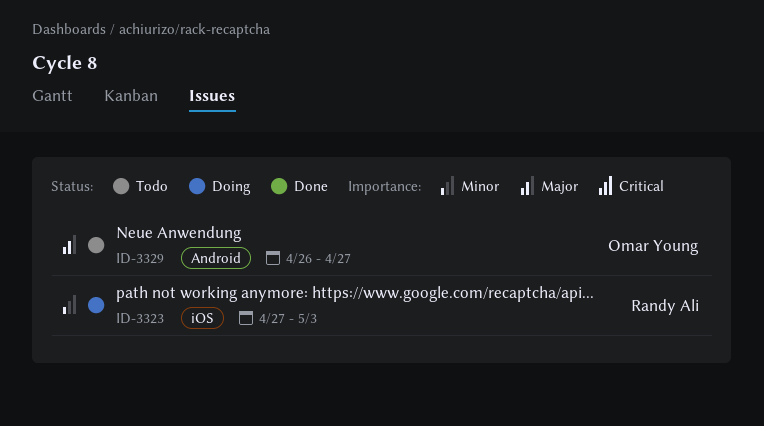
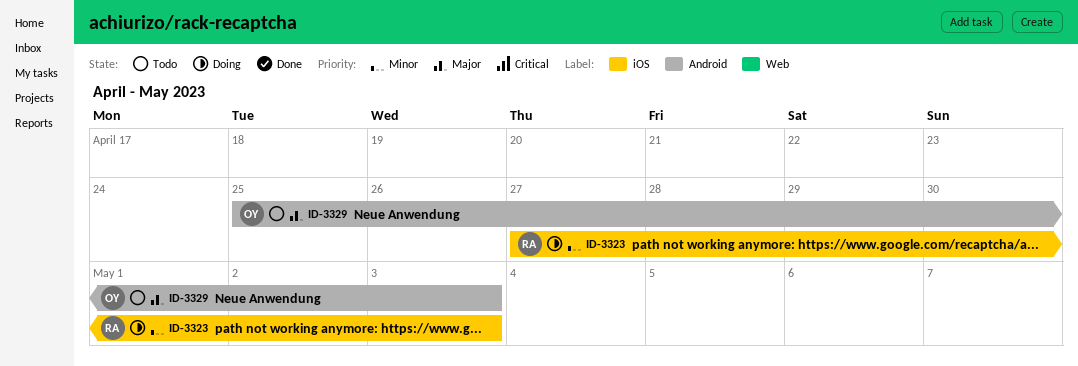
ID-3329, start: Apr 26 -> Apr 25
ID-3329, due: Apr 27 -> May 3

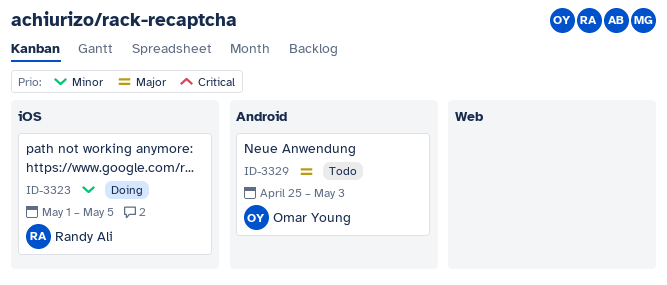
ID-3323, start: Apr 27 -> May 1
ID-3323, due: May 3 -> May 5

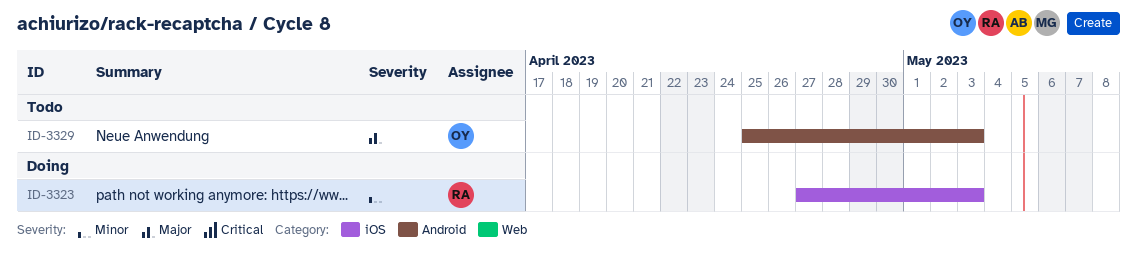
ID-3323, start: May 1 -> Apr 27
ID-3323, due: May 5 -> May 3

